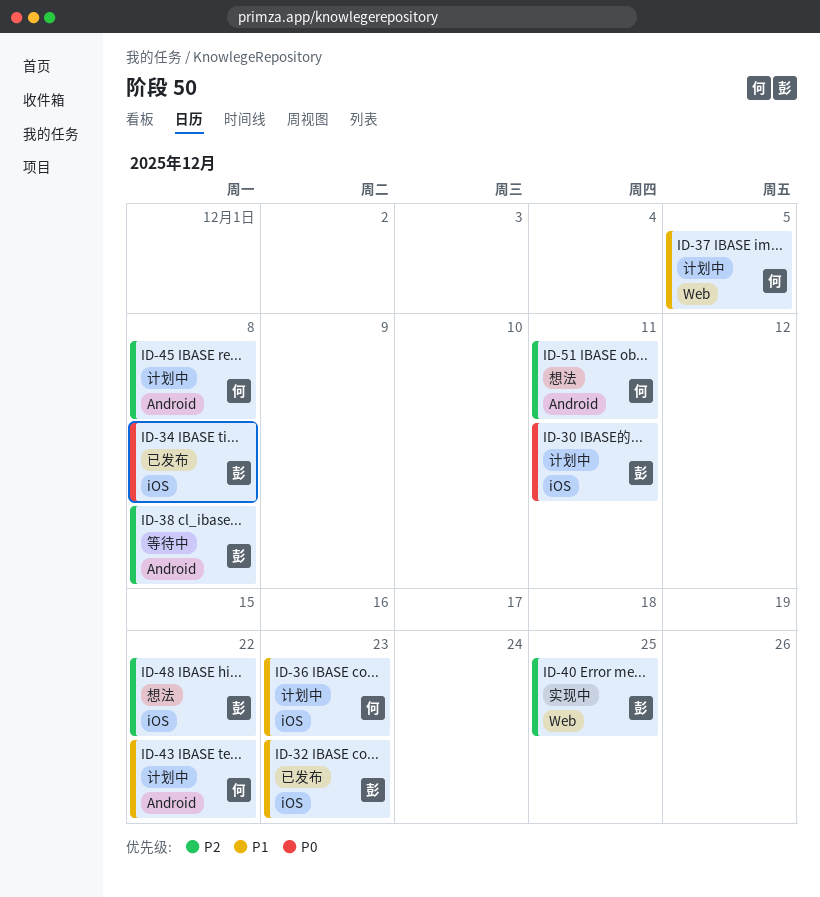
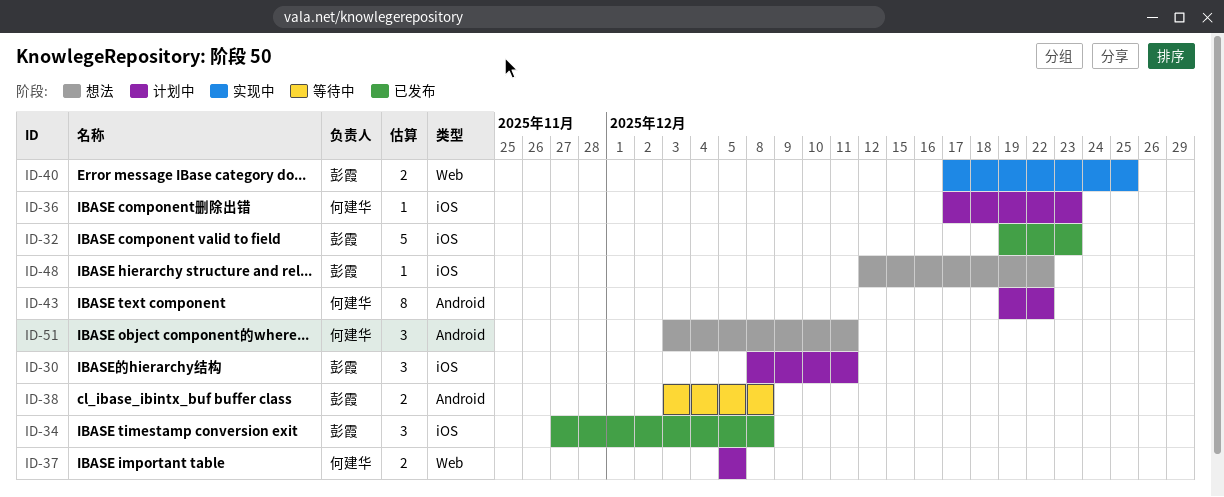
ID-45: present -> none

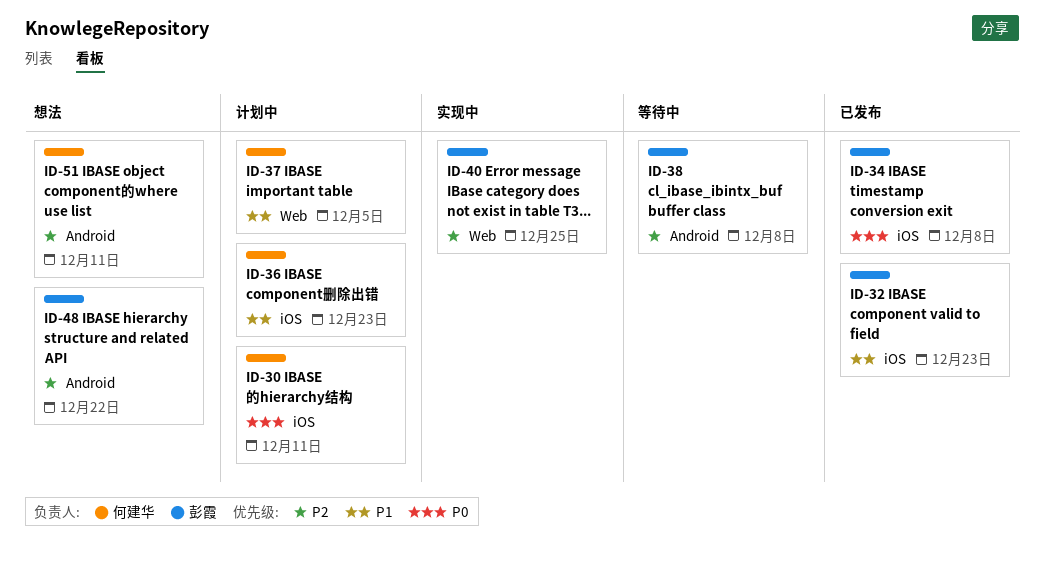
ID-30, owner: 彭霞 -> 何建华
ID-43: present -> none
ID-48, label: iOS -> Android

